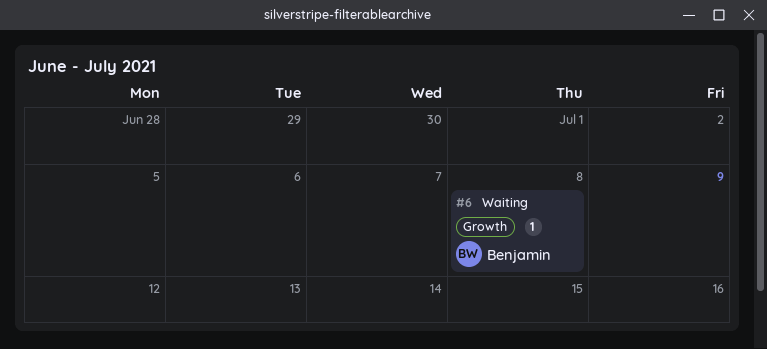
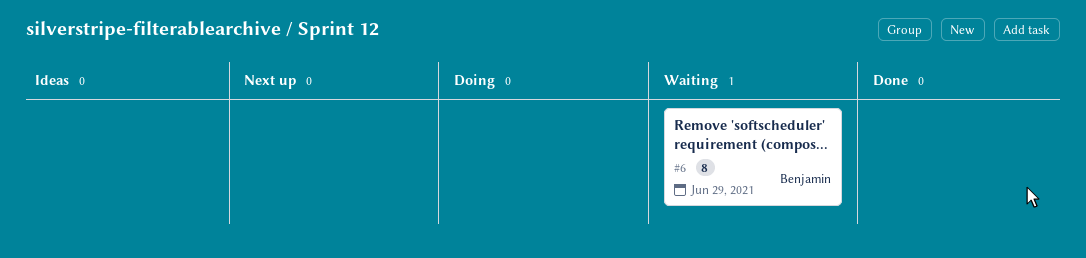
#6, estimate: 1 -> 8
#6, due: Jul 8 -> Jun 29

